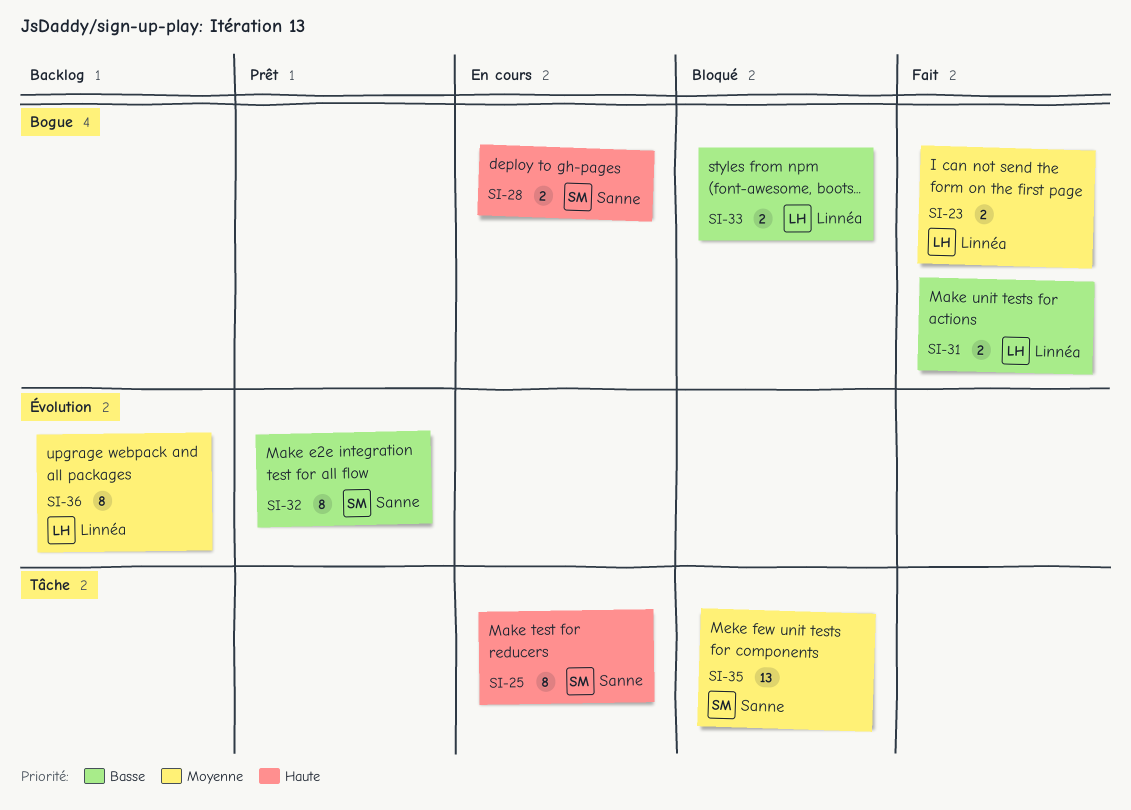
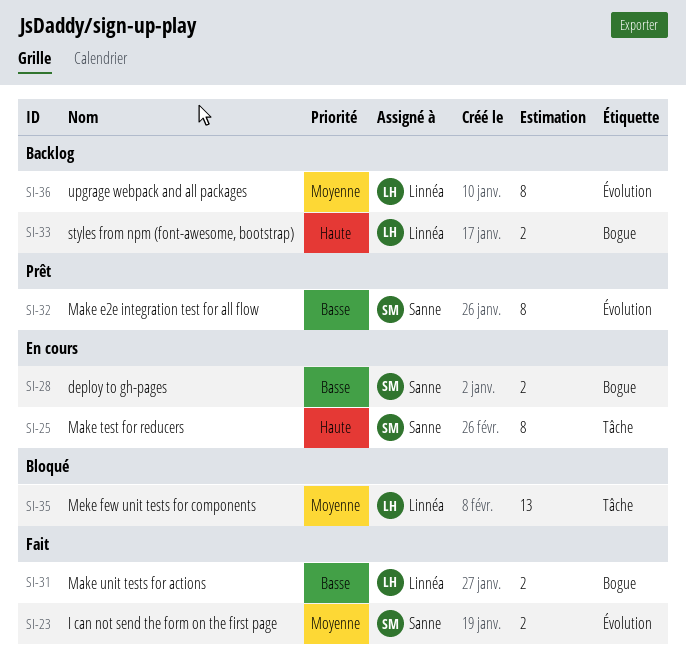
SI-23, owner: Linnéa -> Sanne
SI-23, label: Bogue -> Évolution
SI-28, priority: Haute -> Basse
SI-33, status: Bloqué -> Backlog
SI-33, priority: Basse -> Haute
SI-35, owner: Sanne -> Linnéa

